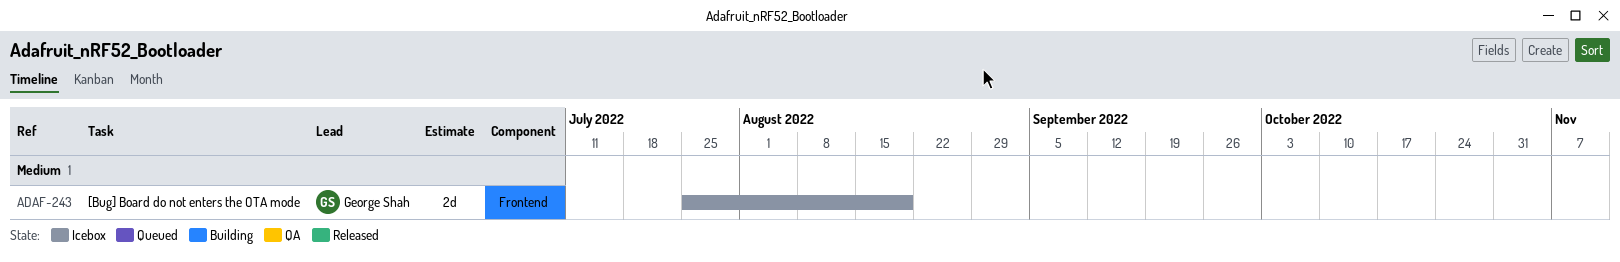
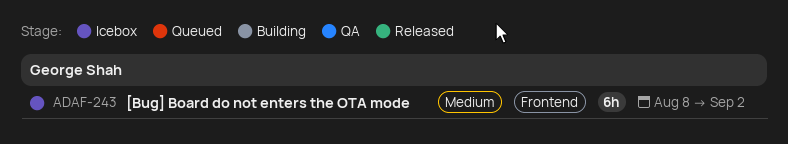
ADAF-243, estimate: 2d -> 6h
ADAF-243, start: Jul 25 -> Aug 8
ADAF-243, due: Aug 19 -> Sep 2

